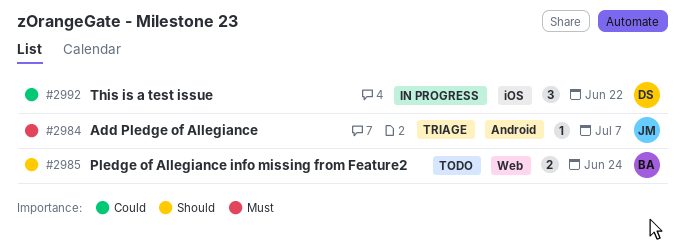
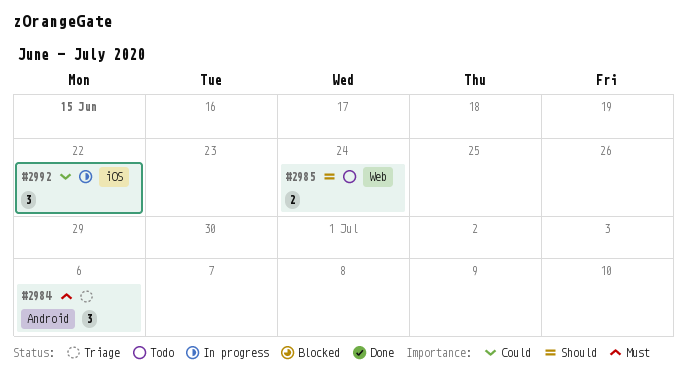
#2984, estimate: 1 -> 3
#2984, due: Jul 7 -> Jul 6

